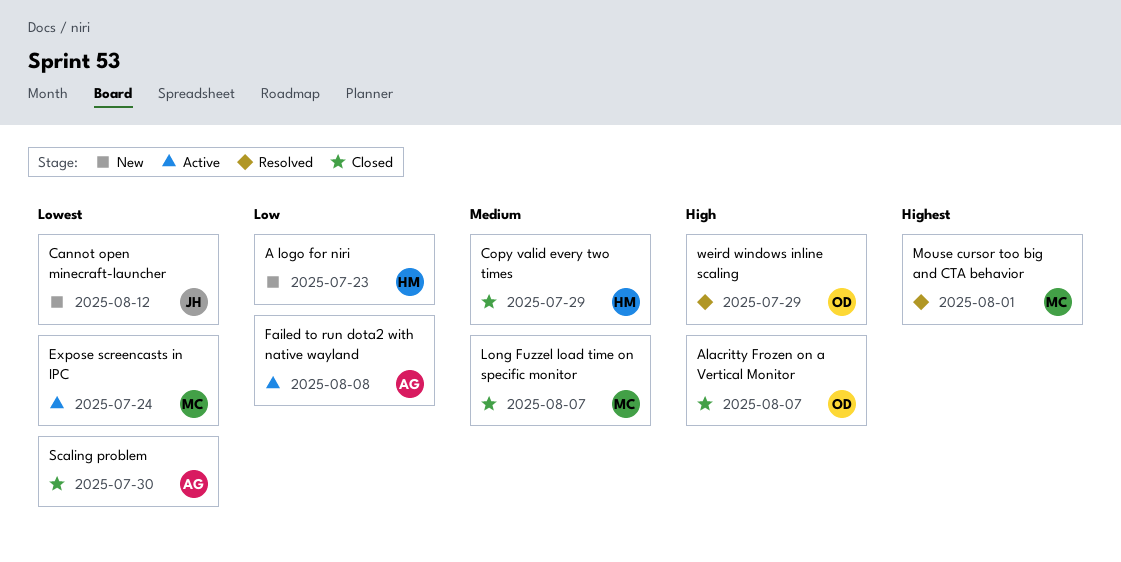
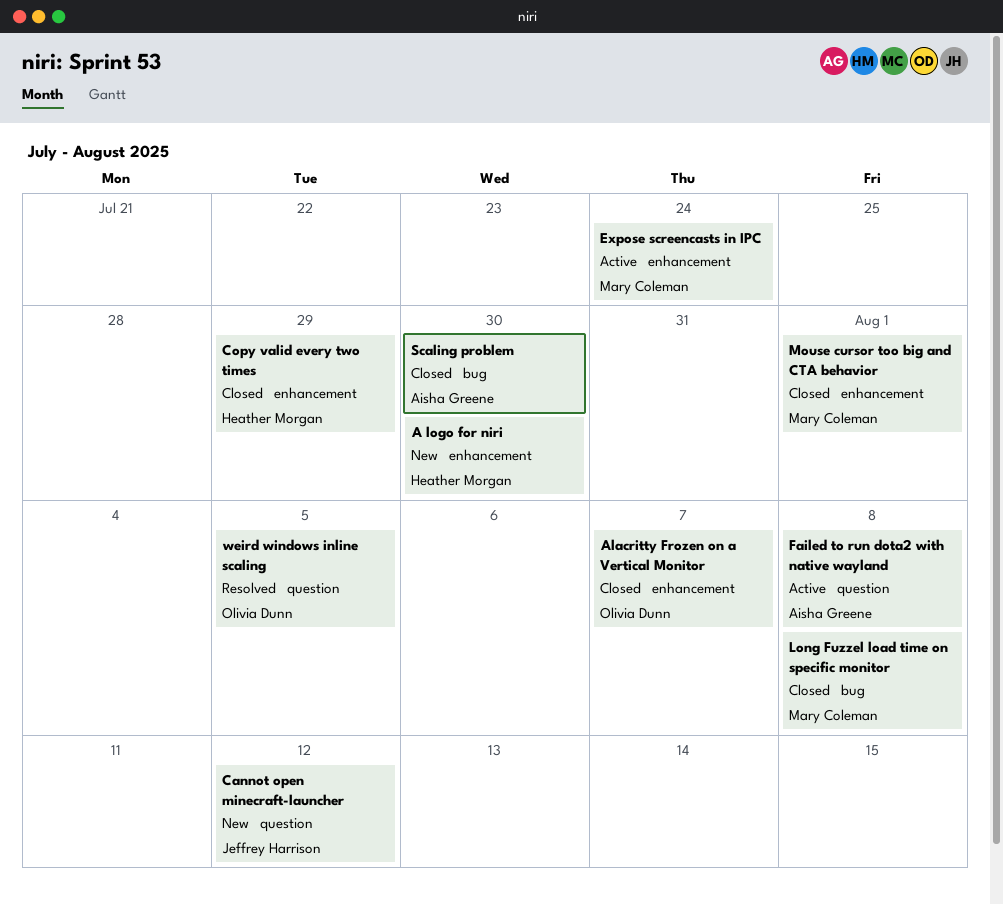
A logo for niri, due: Jul 23 -> Jul 30
Long Fuzzel load time on specific monitor, due: Aug 7 -> Aug 8
Mouse cursor too big and CTA behavior, status: Resolved -> Closed
weird windows inline scaling, due: Jul 29 -> Aug 5

